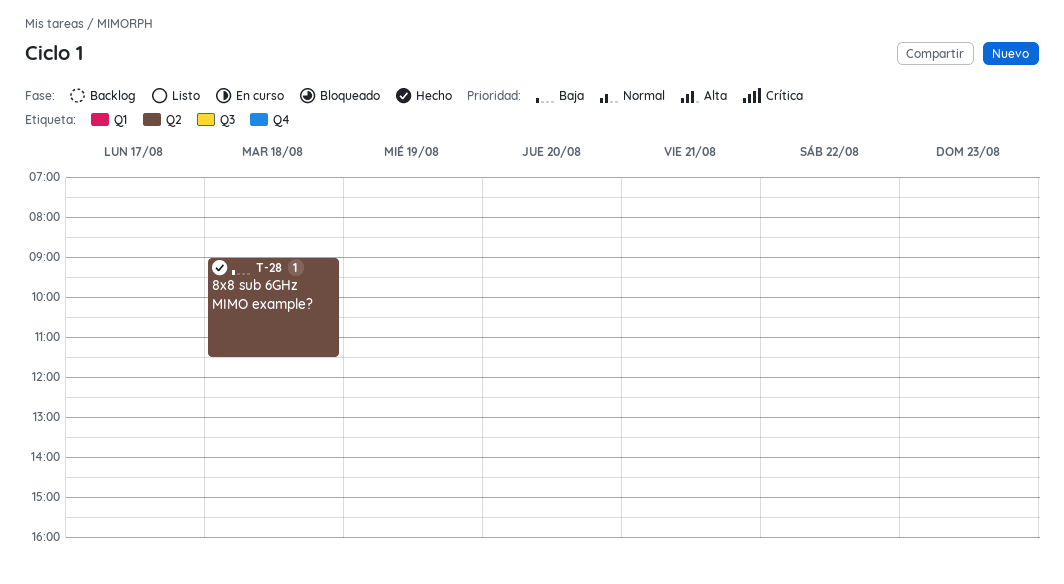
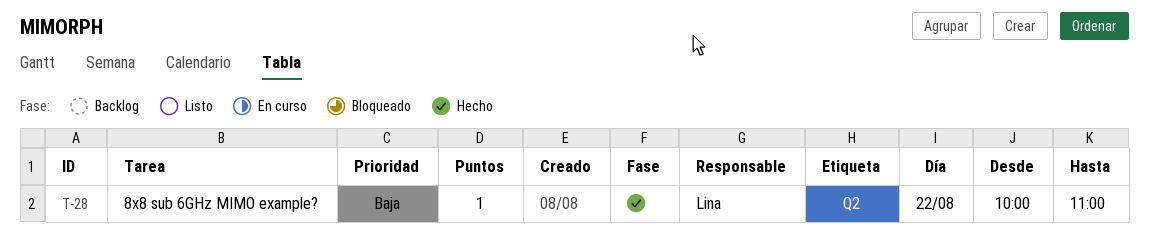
T-28, day: Aug 18 -> Aug 22
T-28, begins: 09:00 -> 10:00
T-28, ends: 11:30 -> 11:00

